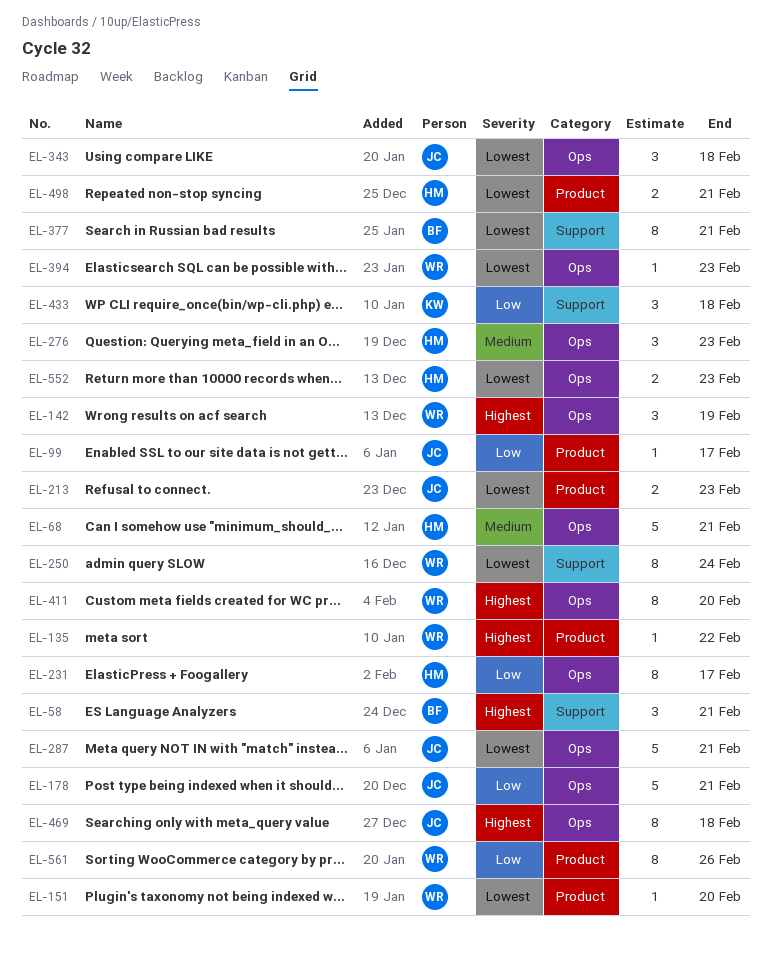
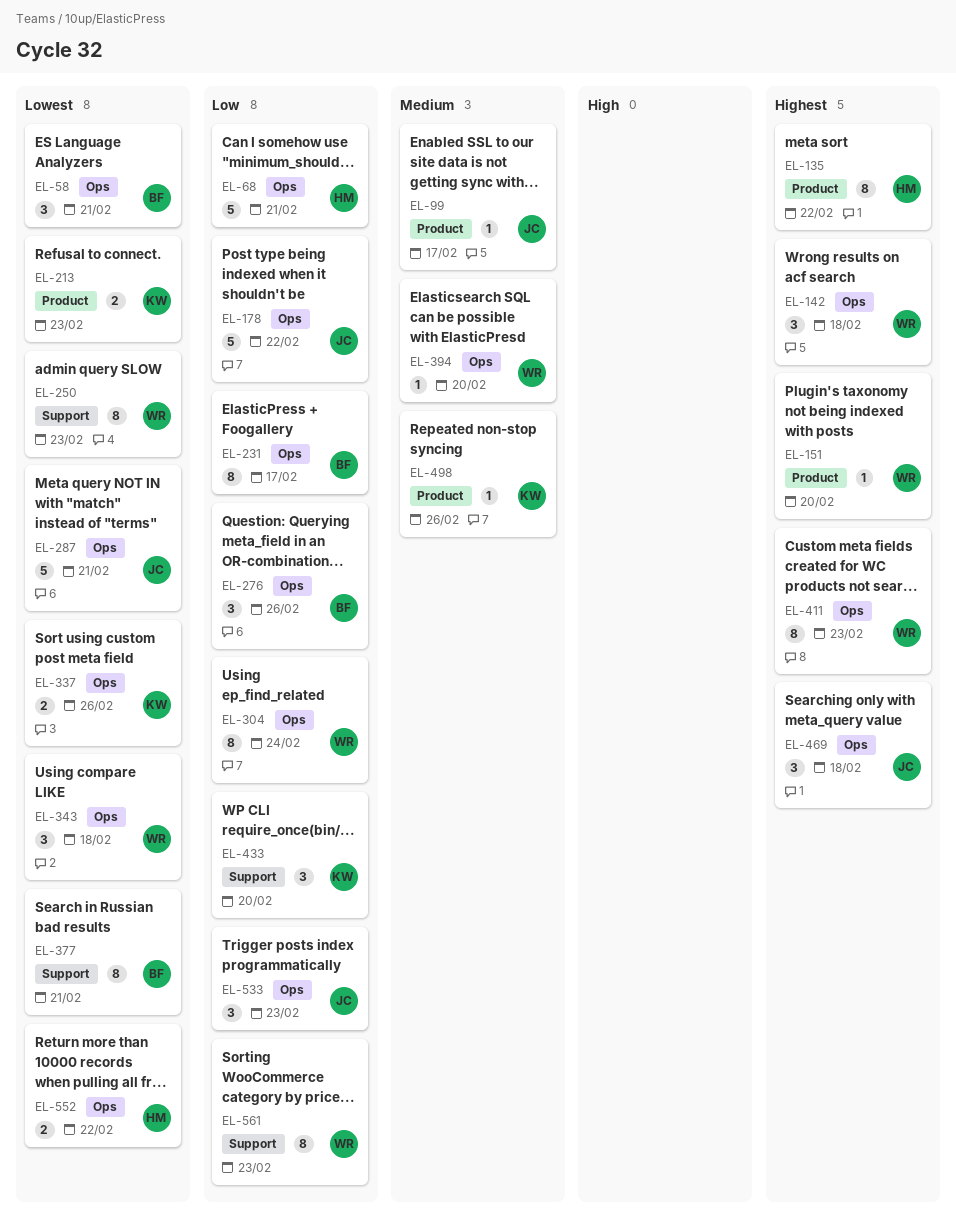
EL-58, priority: Highest -> Lowest
EL-58, label: Support -> Ops
EL-68, priority: Medium -> Low
EL-99, priority: Low -> Medium
EL-135, owner: WR -> HM
EL-135, estimate: 1 -> 8
EL-142, due: Feb 19 -> Feb 18
EL-151, priority: Lowest -> Highest
EL-178, due: Feb 21 -> Feb 22
EL-213, owner: JC -> KW
EL-231, owner: HM -> BF
EL-250, due: Feb 24 -> Feb 23
EL-276, owner: HM -> BF
EL-276, priority: Medium -> Low
EL-276, due: Feb 23 -> Feb 26
EL-304: none -> present
EL-337: none -> present
EL-343, owner: JC -> WR
EL-394, priority: Lowest -> Medium
EL-394, due: Feb 23 -> Feb 20
EL-411, due: Feb 20 -> Feb 23
EL-433, due: Feb 18 -> Feb 20
EL-469, estimate: 8 -> 3
EL-498, owner: HM -> KW
EL-498, priority: Lowest -> Medium
EL-498, estimate: 2 -> 1
EL-498, due: Feb 21 -> Feb 26
EL-533: none -> present
EL-552, due: Feb 23 -> Feb 22
EL-561, label: Product -> Support
EL-561, due: Feb 26 -> Feb 23

